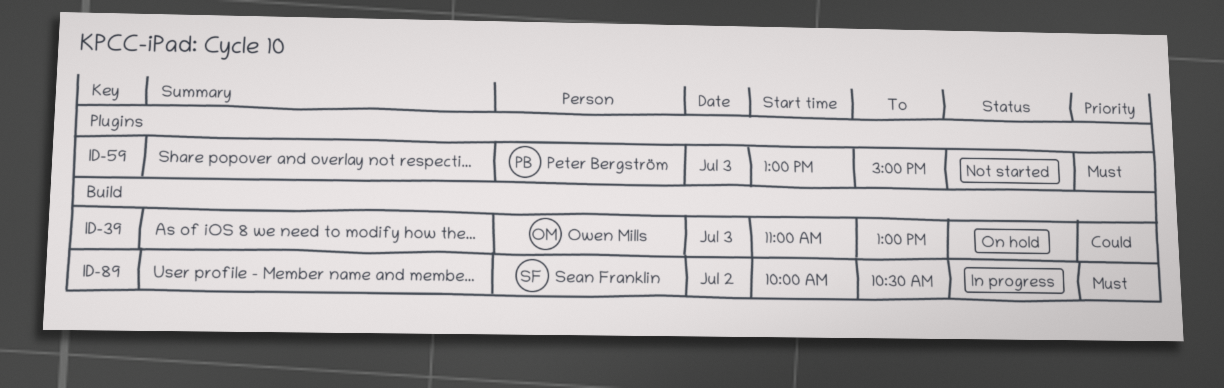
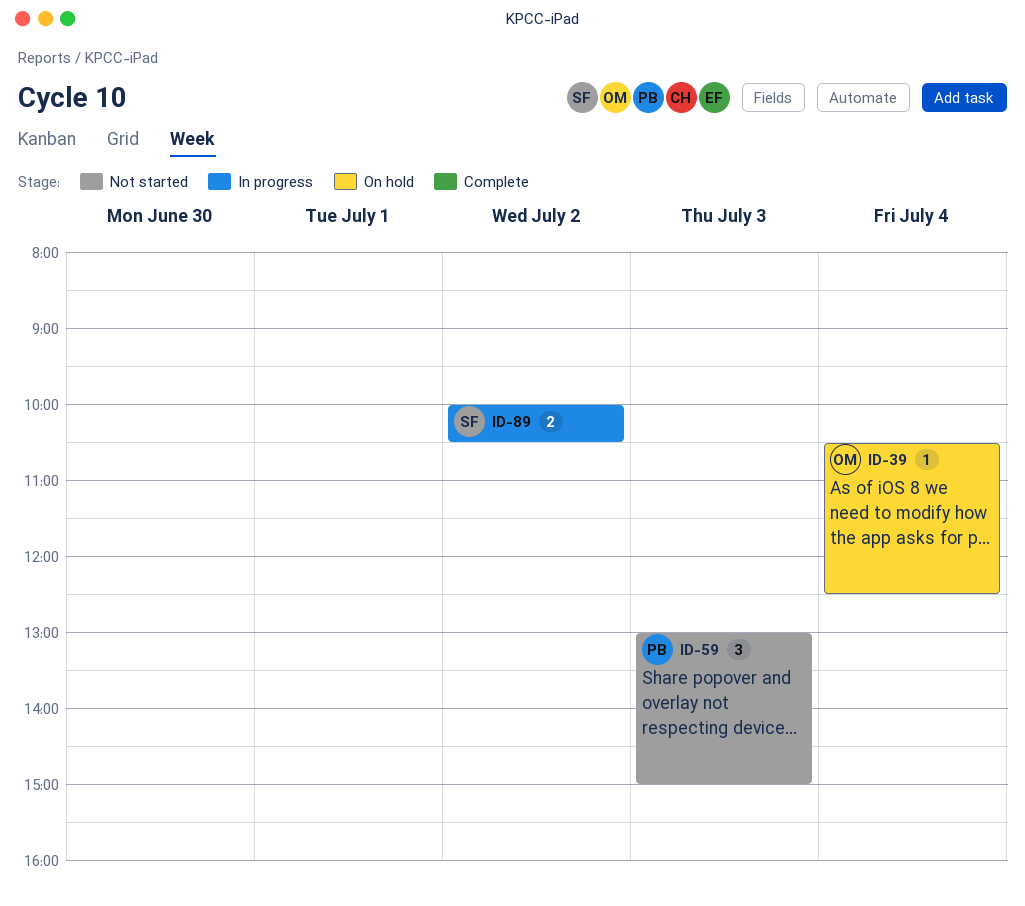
ID-39, day: Jul 3 -> Jul 4
ID-39, begins: 11:00 -> 10:30
ID-39, ends: 13:00 -> 12:30

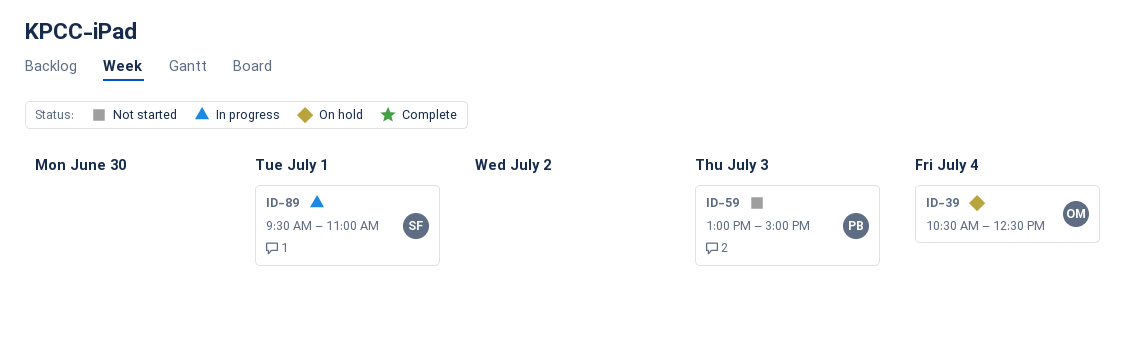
ID-89, day: Jul 2 -> Jul 1
ID-89, begins: 10:00 -> 09:30
ID-89, ends: 10:30 -> 11:00

